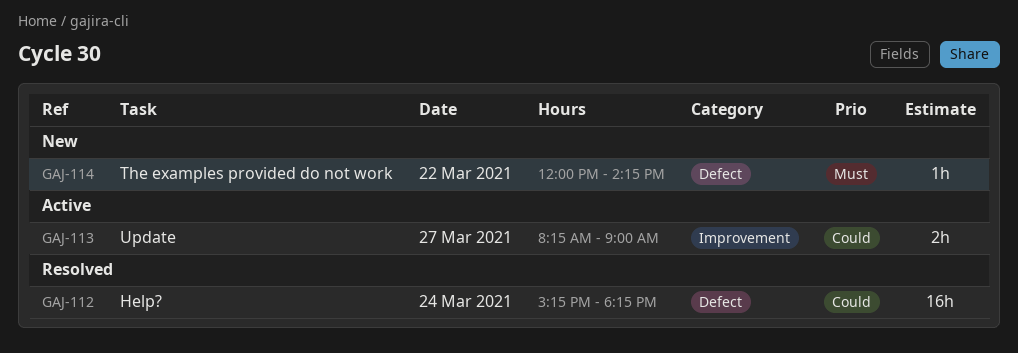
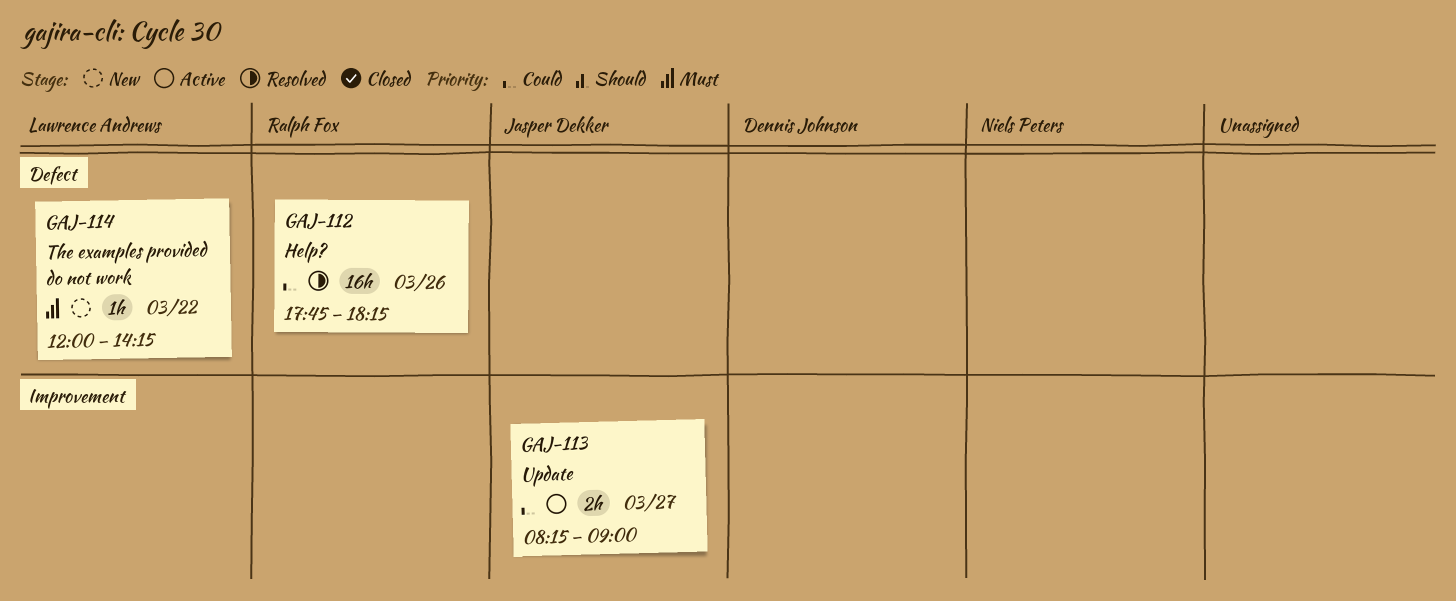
GAJ-112, day: Mar 24 -> Mar 26
GAJ-112, begins: 15:15 -> 17:45

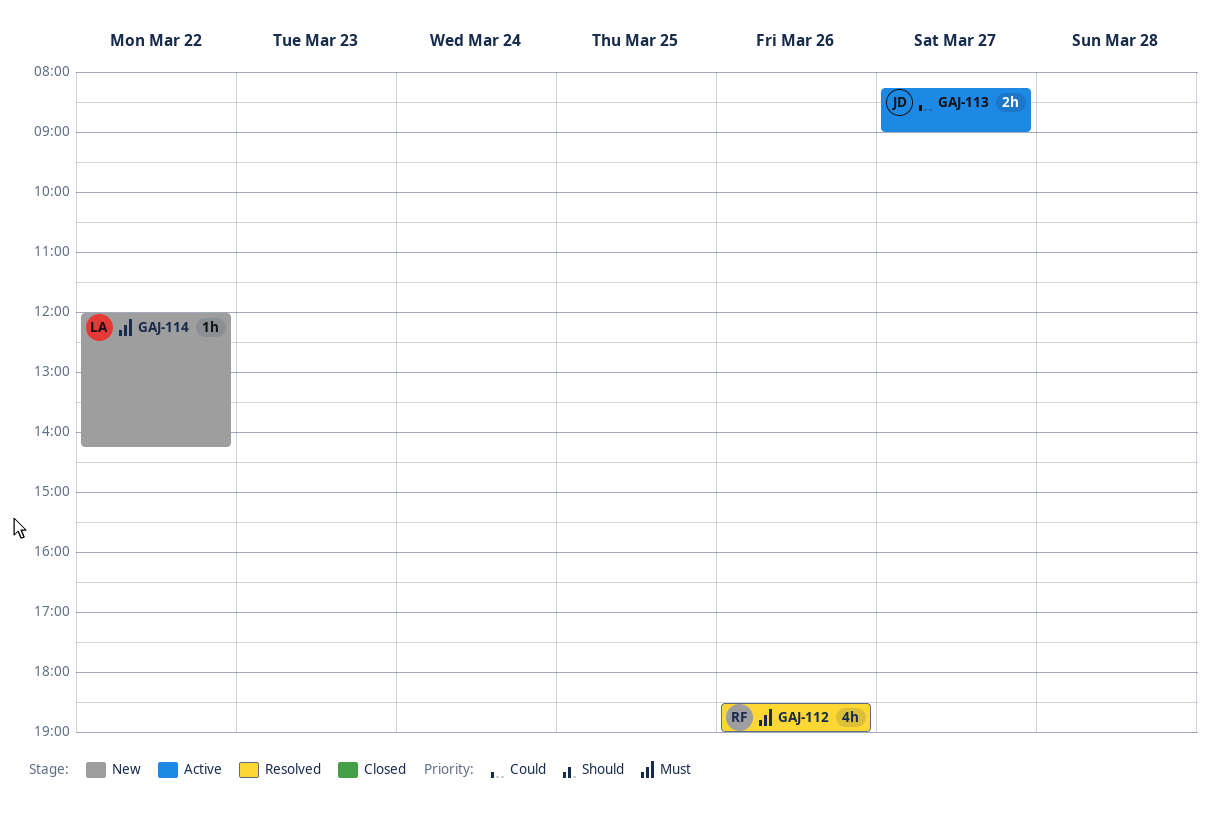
GAJ-112, priority: Could -> Must
GAJ-112, estimate: 16h -> 4h
GAJ-112, begins: 17:45 -> 18:30
GAJ-112, ends: 18:15 -> 19:00

